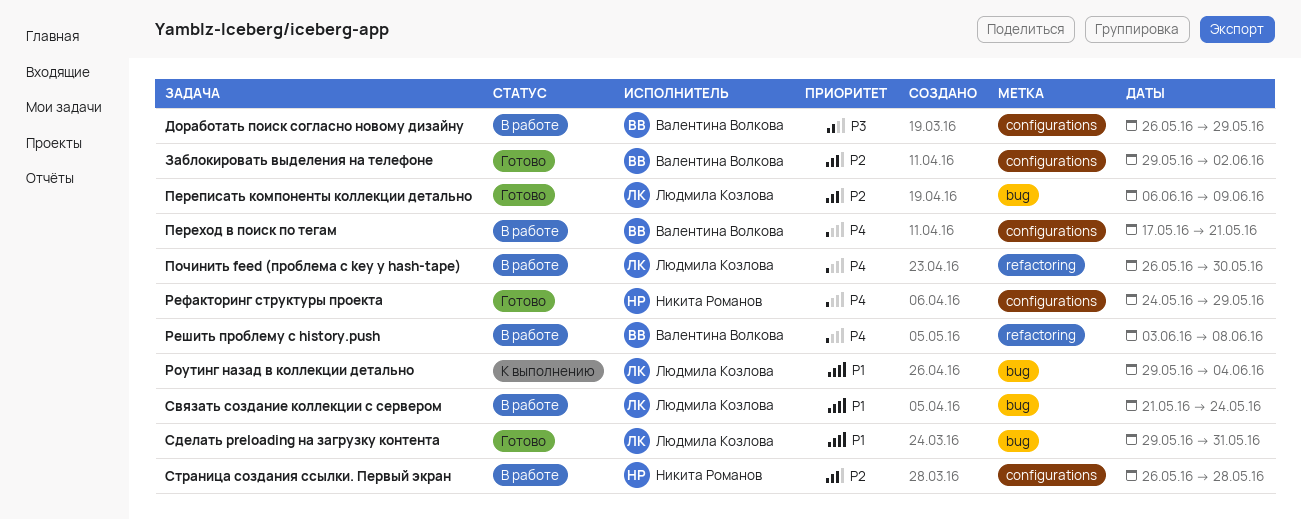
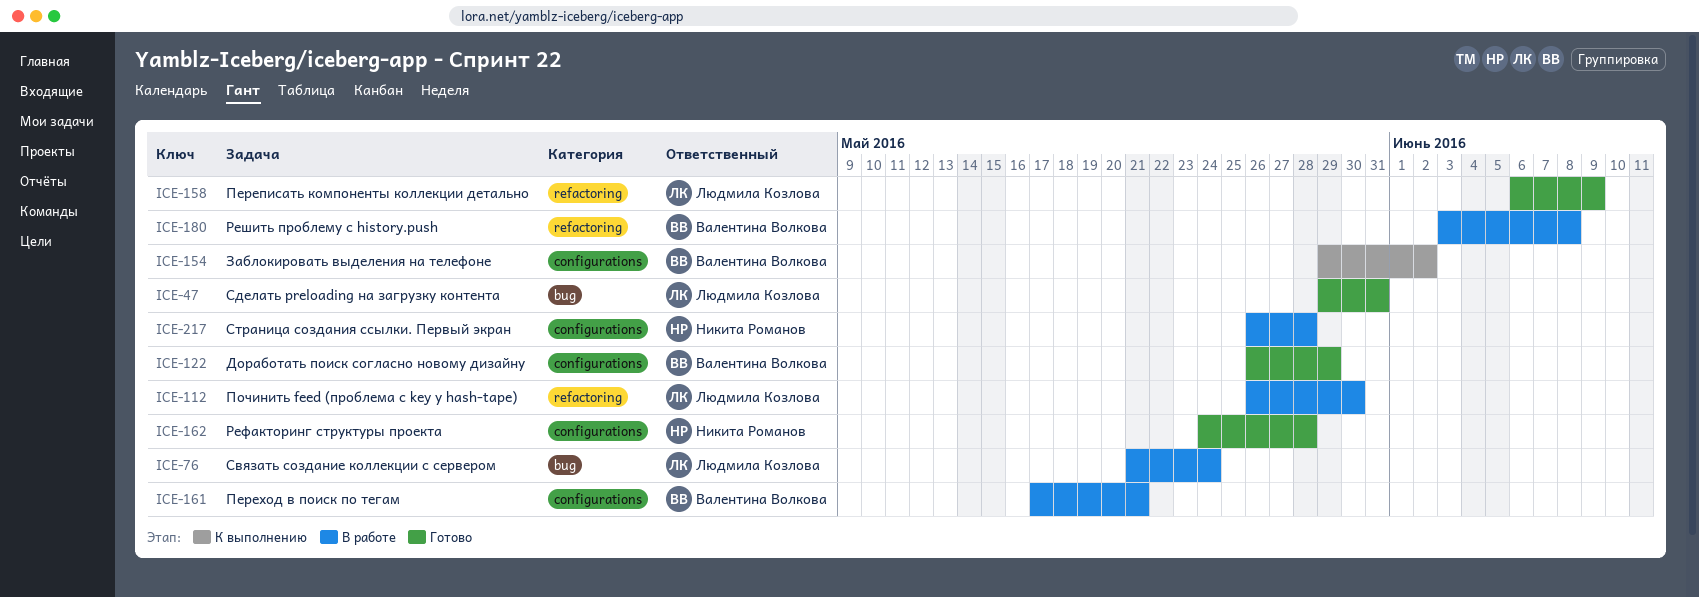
Доработать поиск согласно новому дизайну, status: В работе -> Готово
Заблокировать выделения на телефоне, status: Готово -> К выполнению
Переписать компоненты коллекции детально, label: bug -> refactoring
Рефакторинг структуры проекта, due: May 29 -> May 28
Роутинг назад в коллекции детально: present -> none

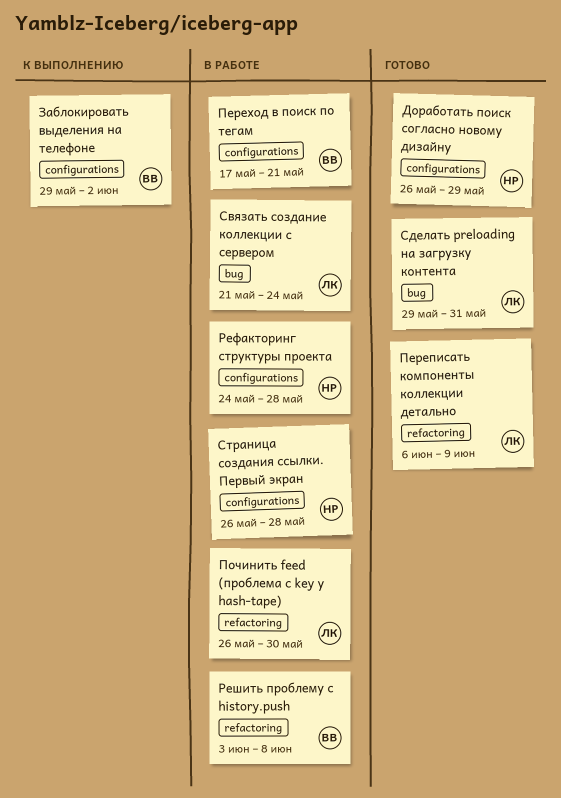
Доработать поиск согласно новому дизайну, owner: Валентина Волкова -> Никита Романов
Рефакторинг структуры проекта, status: Готово -> В работе

